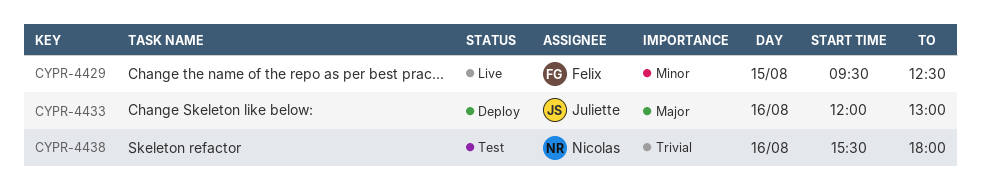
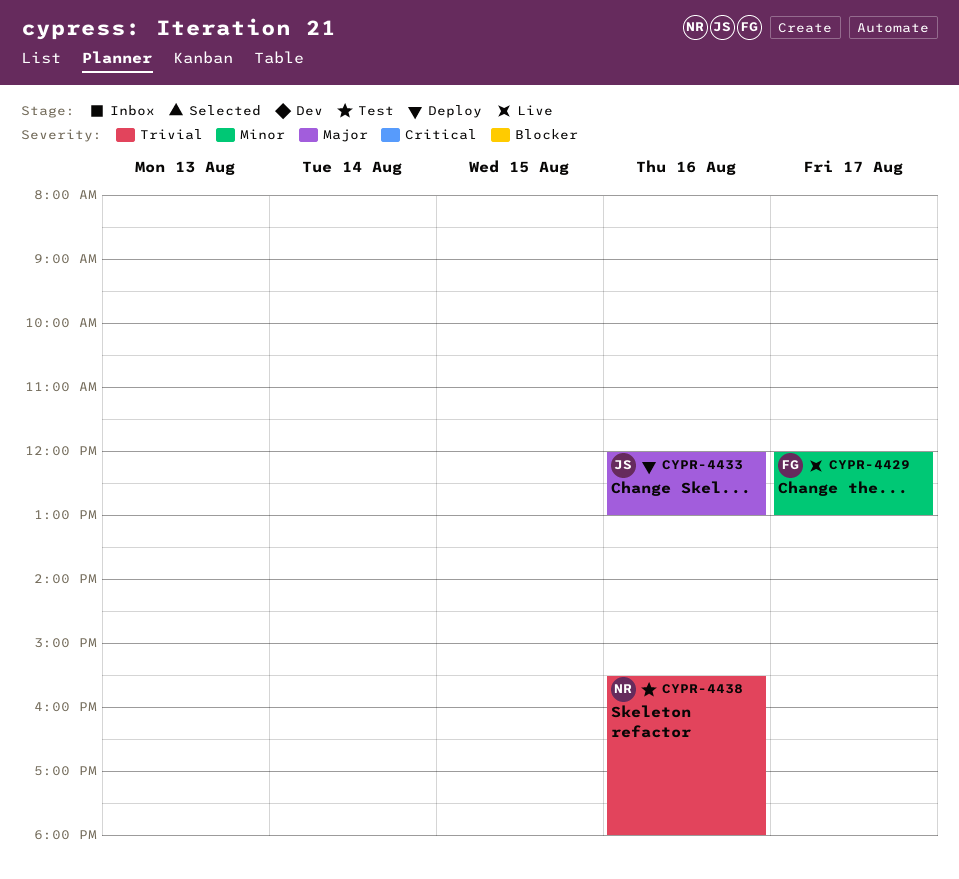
CYPR-4429, day: Aug 15 -> Aug 17
CYPR-4429, begins: 09:30 -> 12:00
CYPR-4429, ends: 12:30 -> 13:00

